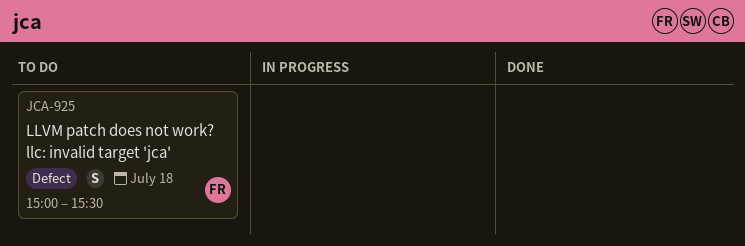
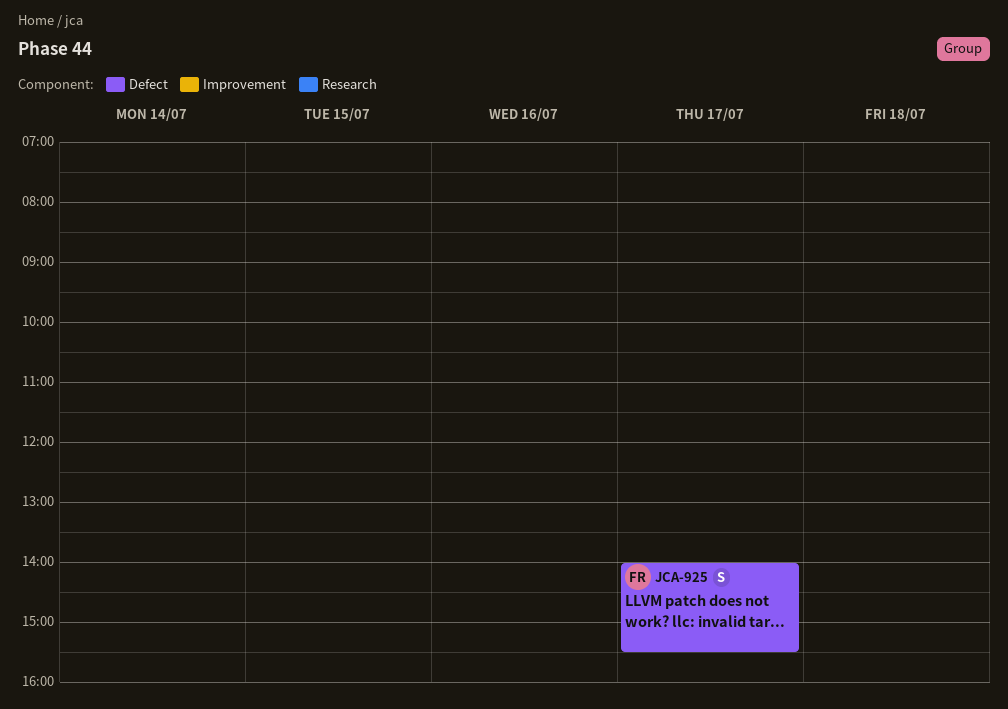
JCA-925, day: Jul 18 -> Jul 17
JCA-925, begins: 15:00 -> 14:00

